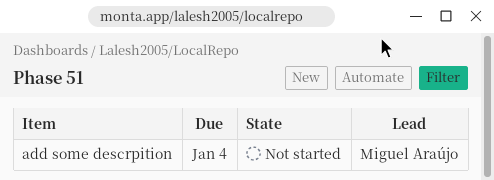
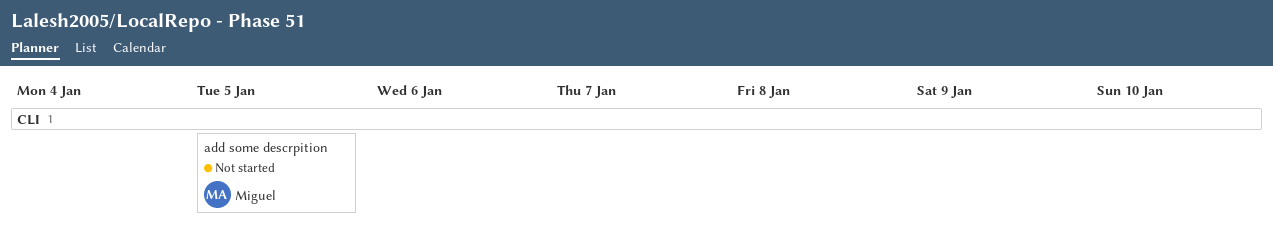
add some descrpition, due: Jan 4 -> Jan 5

